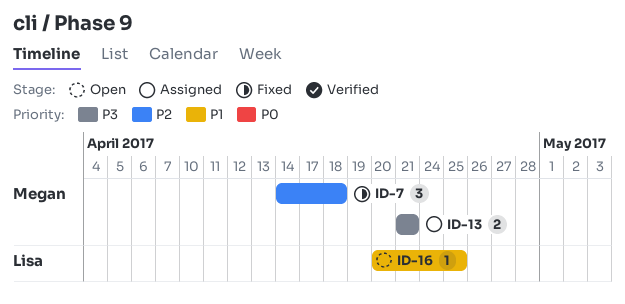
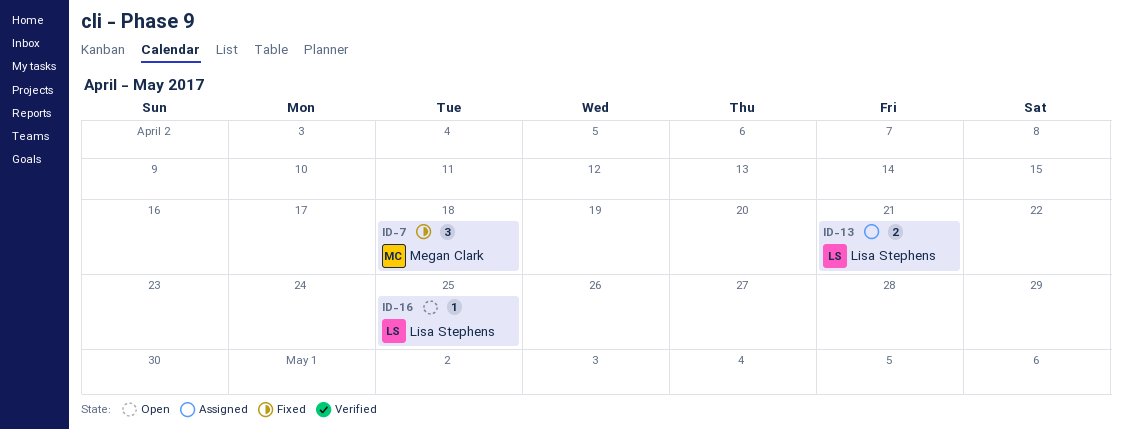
ID-13, owner: Megan Clark -> Lisa Stephens

